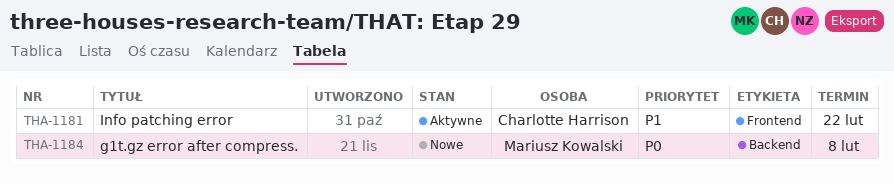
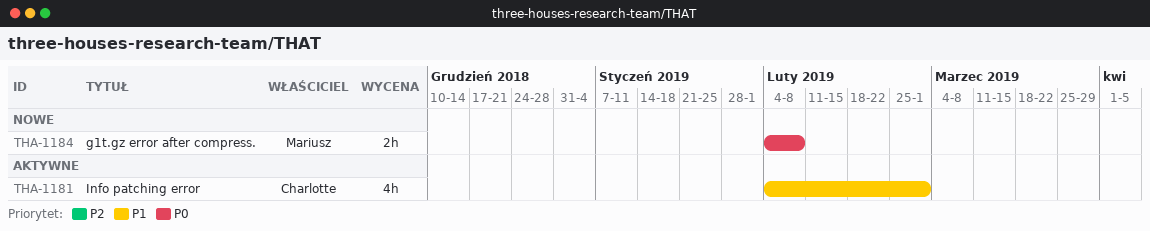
THA-1181, due: Feb 22 -> Mar 1

